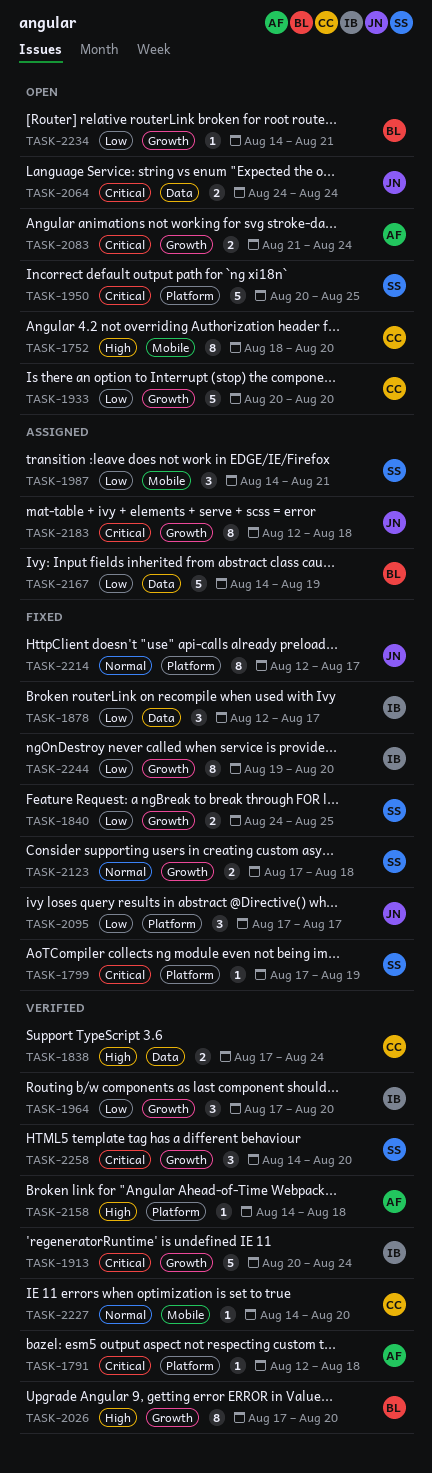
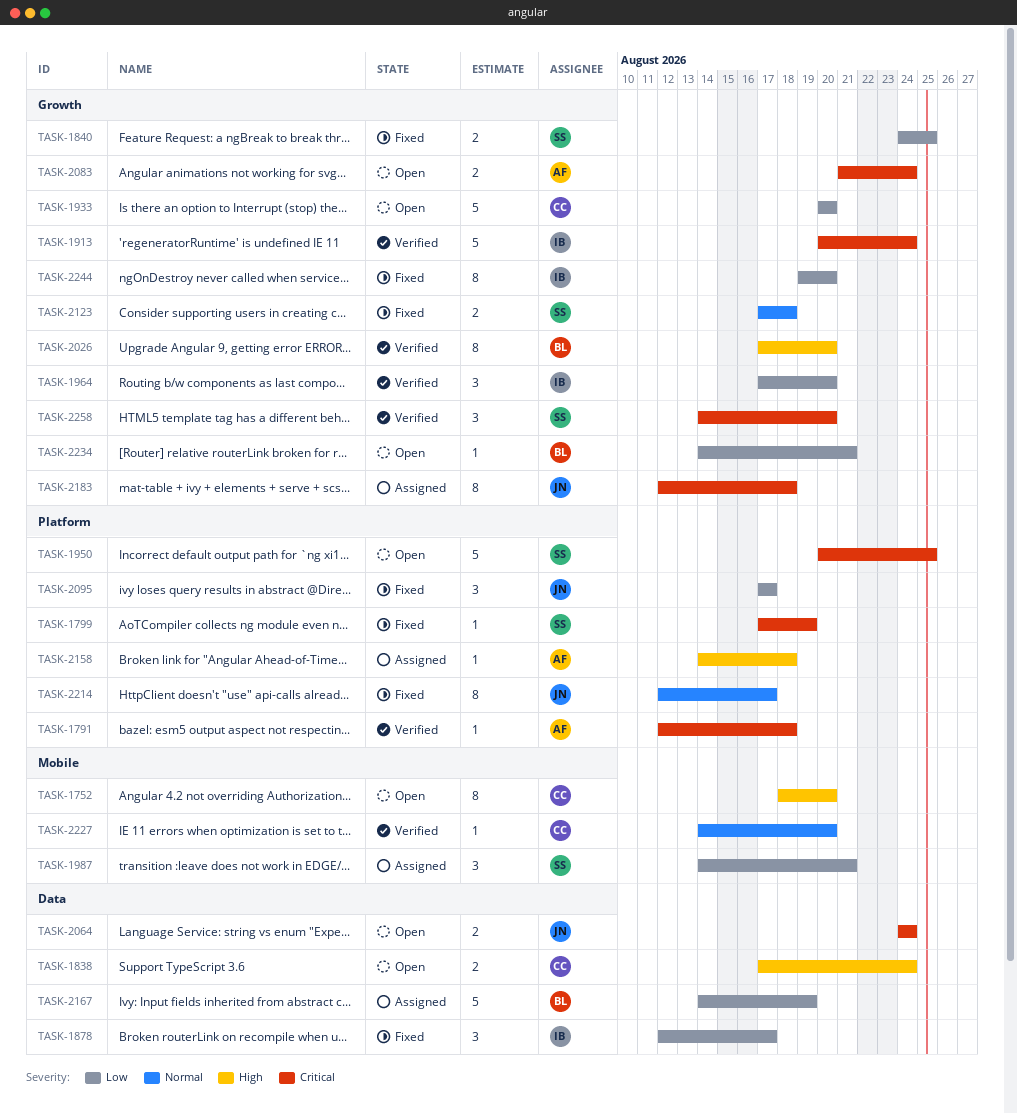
TASK-1838, status: Verified -> Open
TASK-2158, status: Verified -> Assigned

